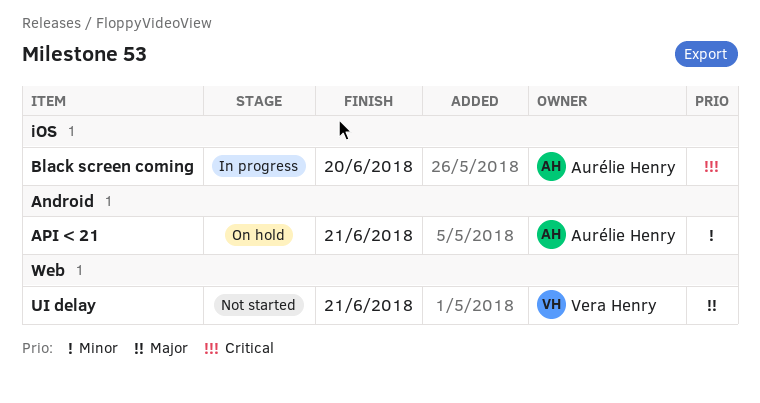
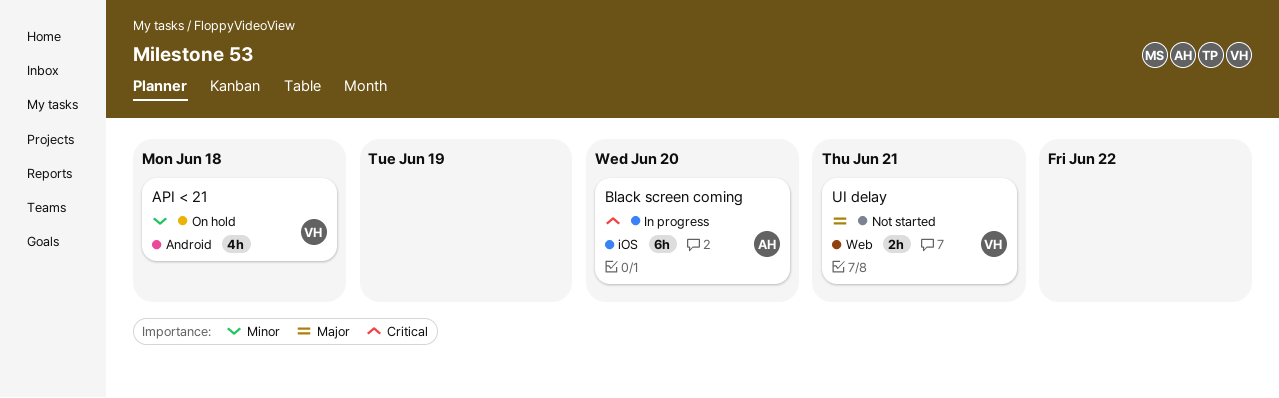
API < 21, owner: Aurélie Henry -> Vera Henry
API < 21, due: Jun 21 -> Jun 18

